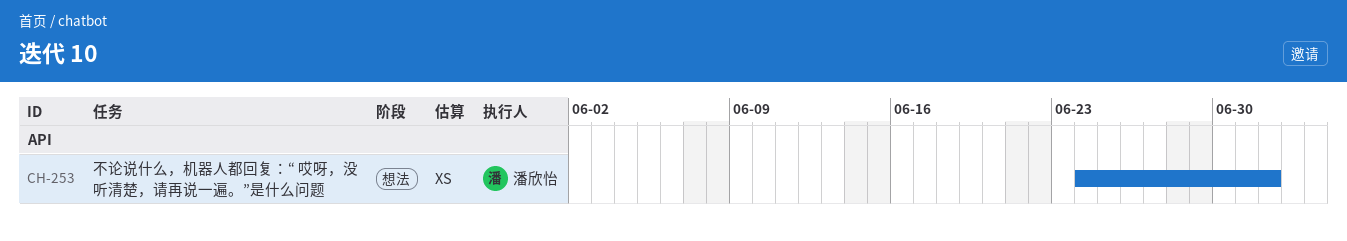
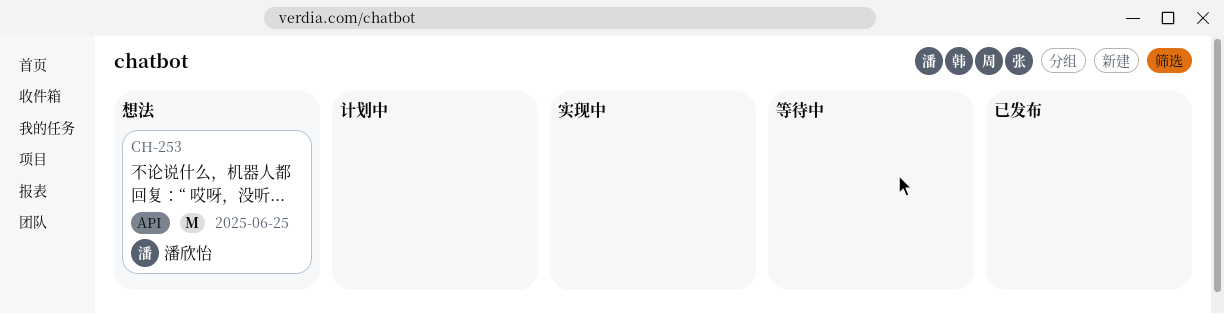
CH-253, estimate: XS -> M
CH-253, due: Jul 2 -> Jun 25

